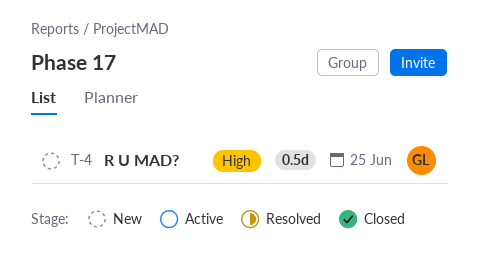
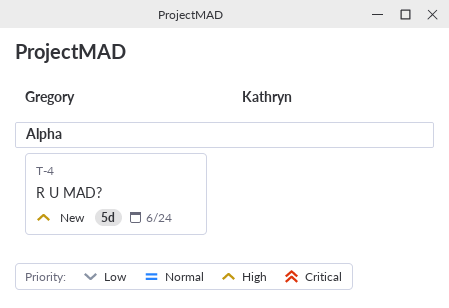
T-4, estimate: 0.5d -> 5d
T-4, due: Jun 25 -> Jun 24

